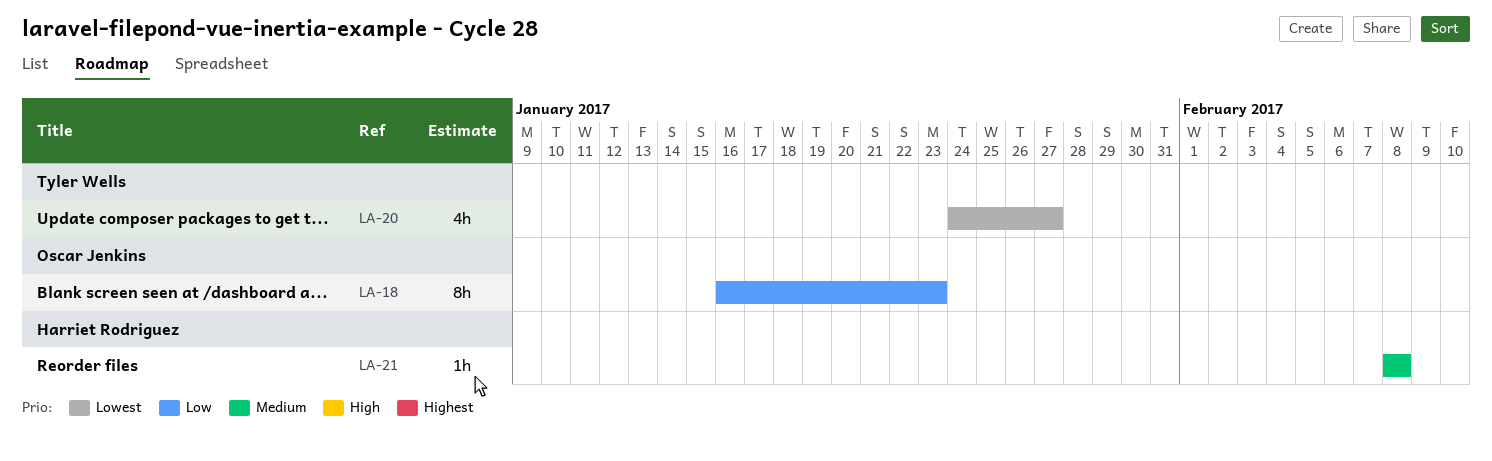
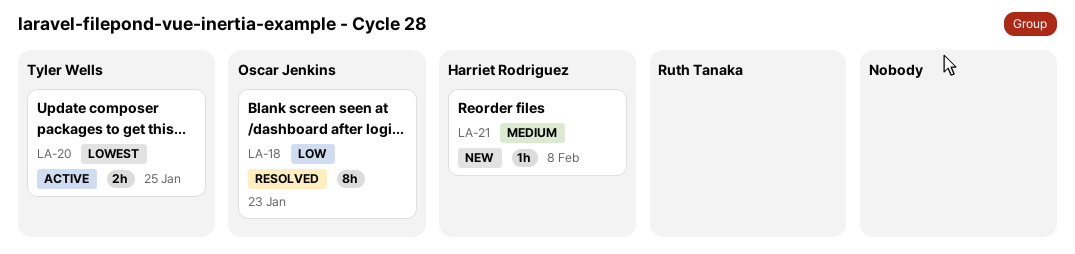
LA-20, estimate: 4h -> 2h
LA-20, due: Jan 27 -> Jan 25

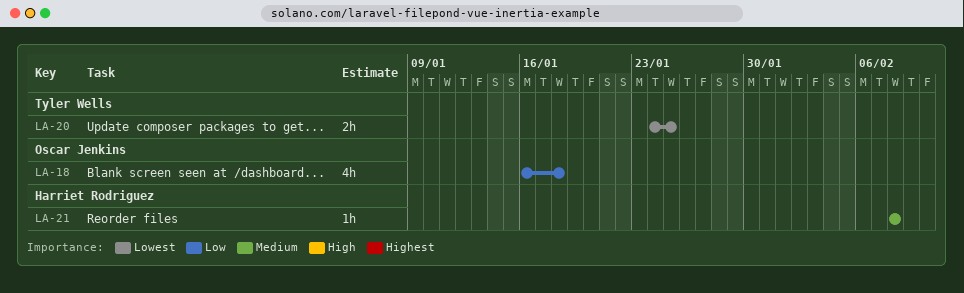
LA-18, estimate: 8h -> 4h
LA-18, due: Jan 23 -> Jan 18

